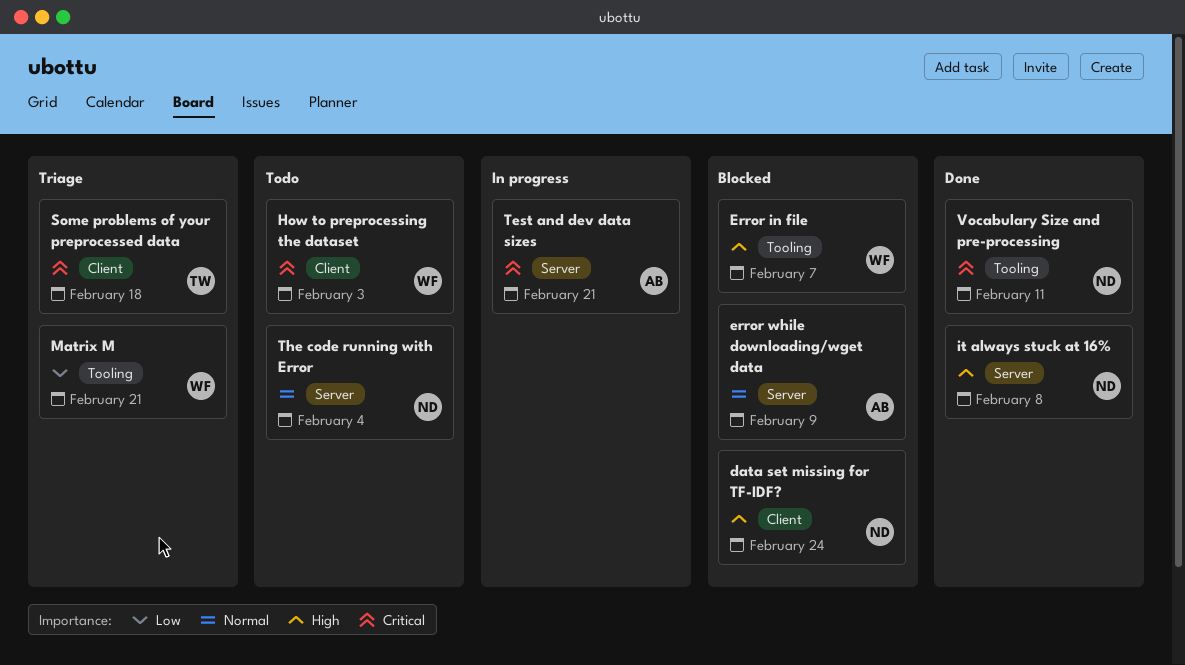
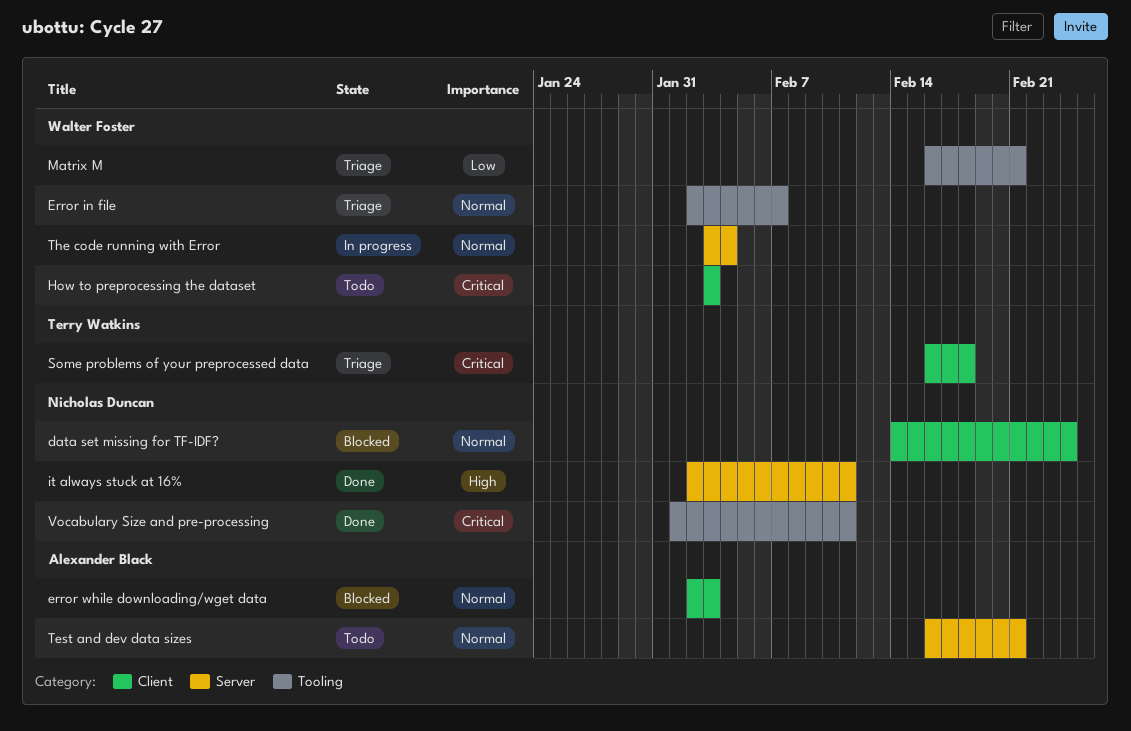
data set missing for TF-IDF?, priority: High -> Normal
Error in file, status: Blocked -> Triage
Error in file, priority: High -> Normal
error while downloading/wget data, label: Server -> Client
error while downloading/wget data, due: Feb 9 -> Feb 3
it always stuck at 16%, due: Feb 8 -> Feb 11
Test and dev data sizes, status: In progress -> Todo
Test and dev data sizes, priority: Critical -> Normal
The code running with Error, status: Todo -> In progress
The code running with Error, owner: Nicholas Duncan -> Walter Foster

